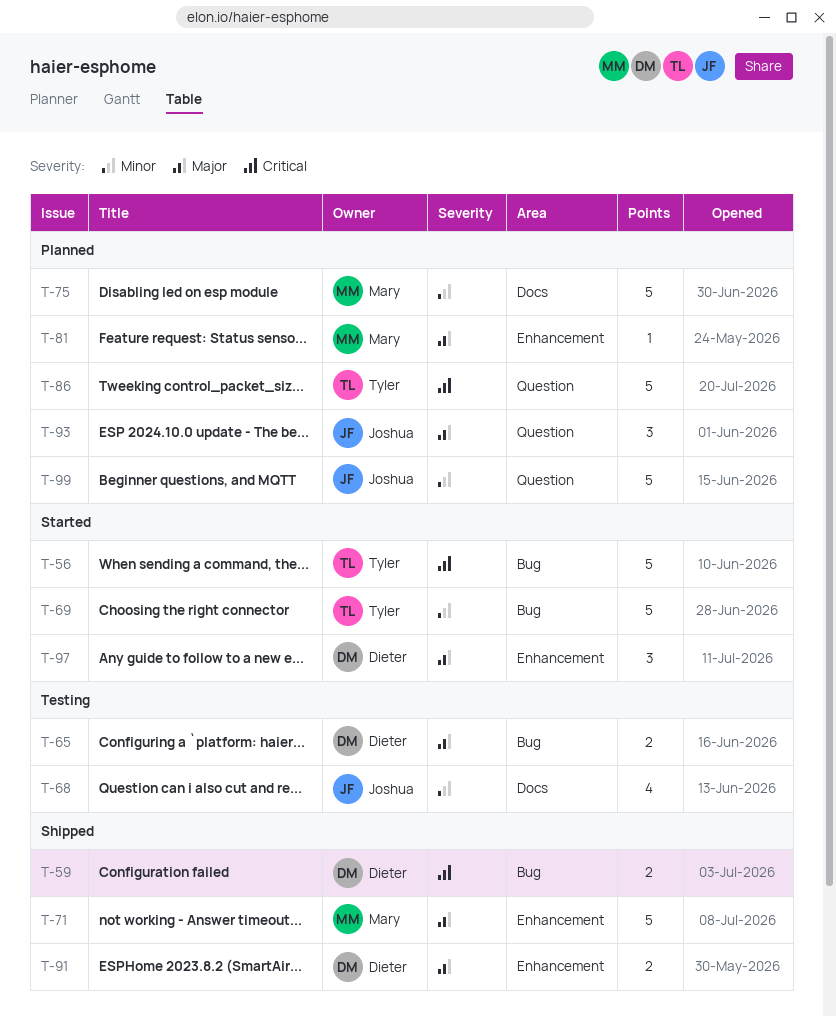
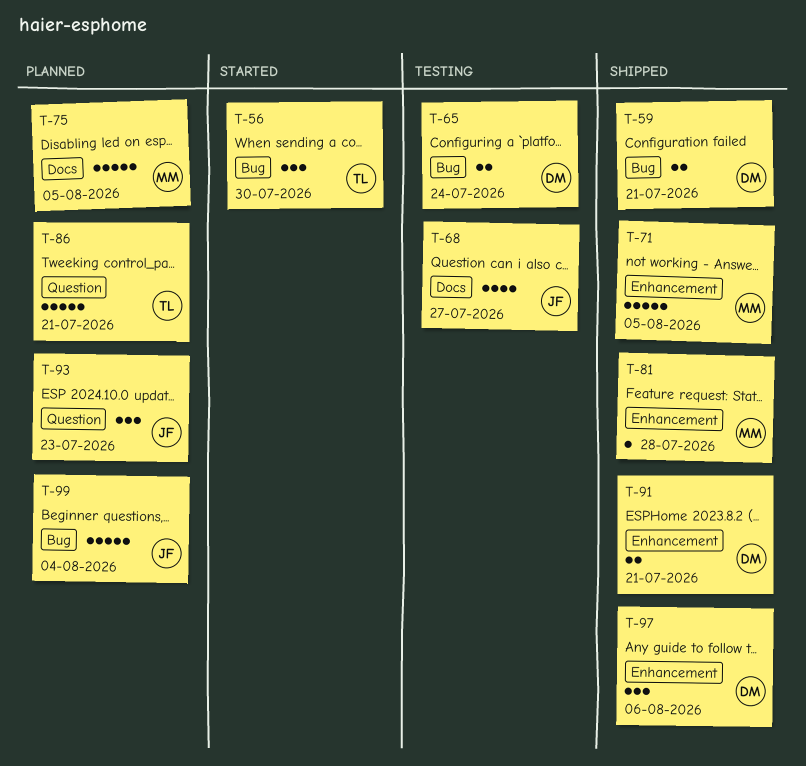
T-56, estimate: 5 -> 3
T-69: present -> none
T-81, status: Planned -> Shipped
T-97, status: Started -> Shipped
T-99, label: Question -> Bug

